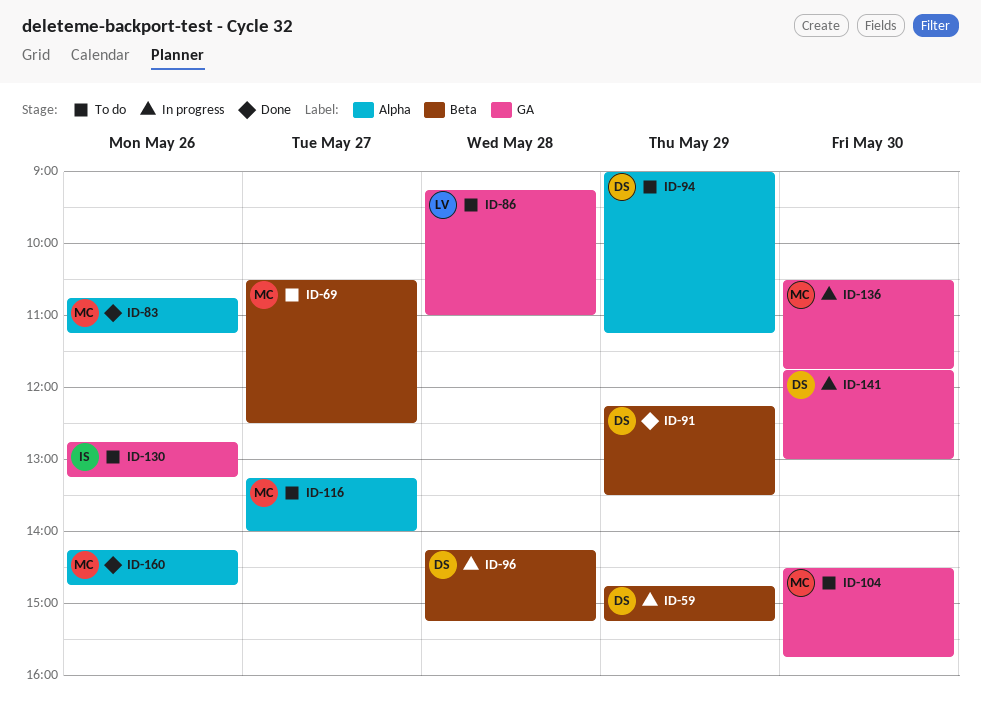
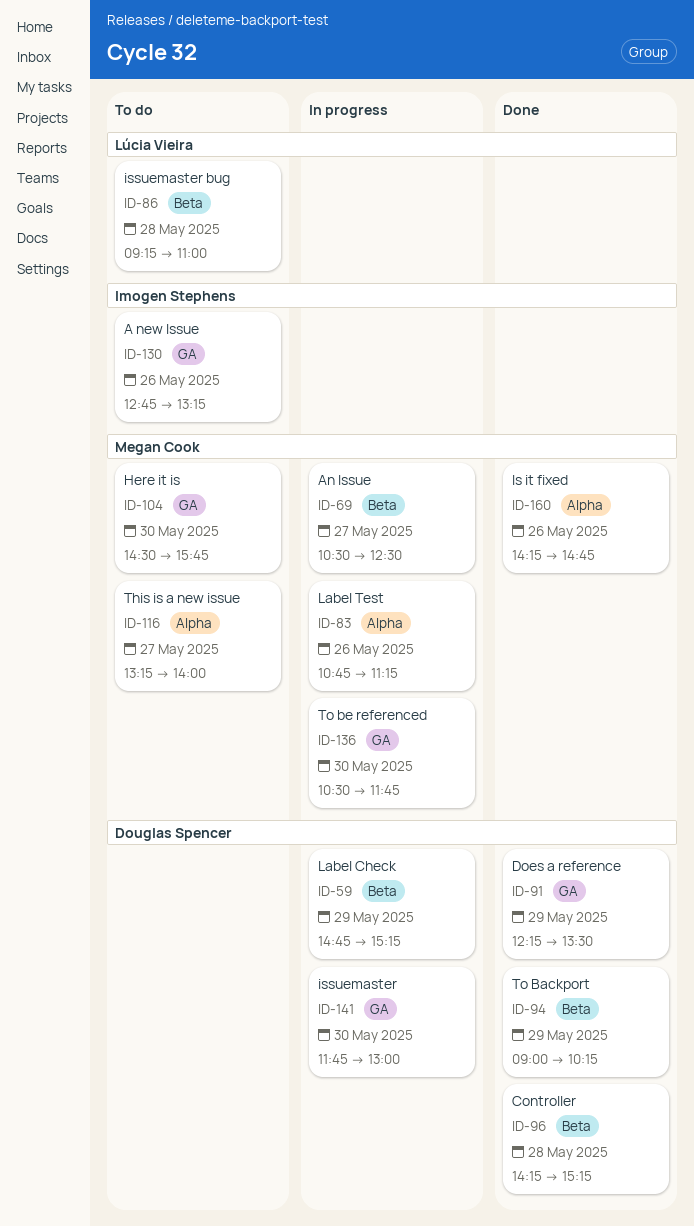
ID-69, status: To do -> In progress
ID-83, status: Done -> In progress
ID-86, label: GA -> Beta
ID-91, label: Beta -> GA
ID-94, status: To do -> Done
ID-94, label: Alpha -> Beta
ID-94, ends: 11:15 -> 10:15
ID-96, status: In progress -> Done

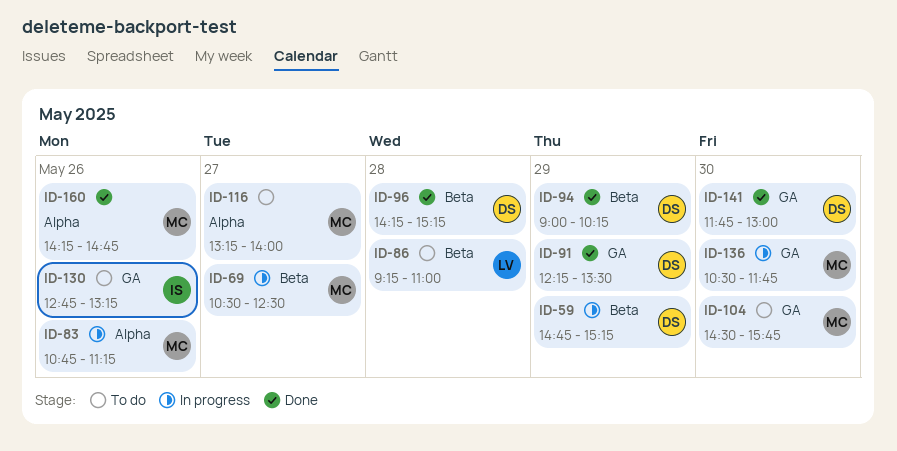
ID-141, status: In progress -> Done

